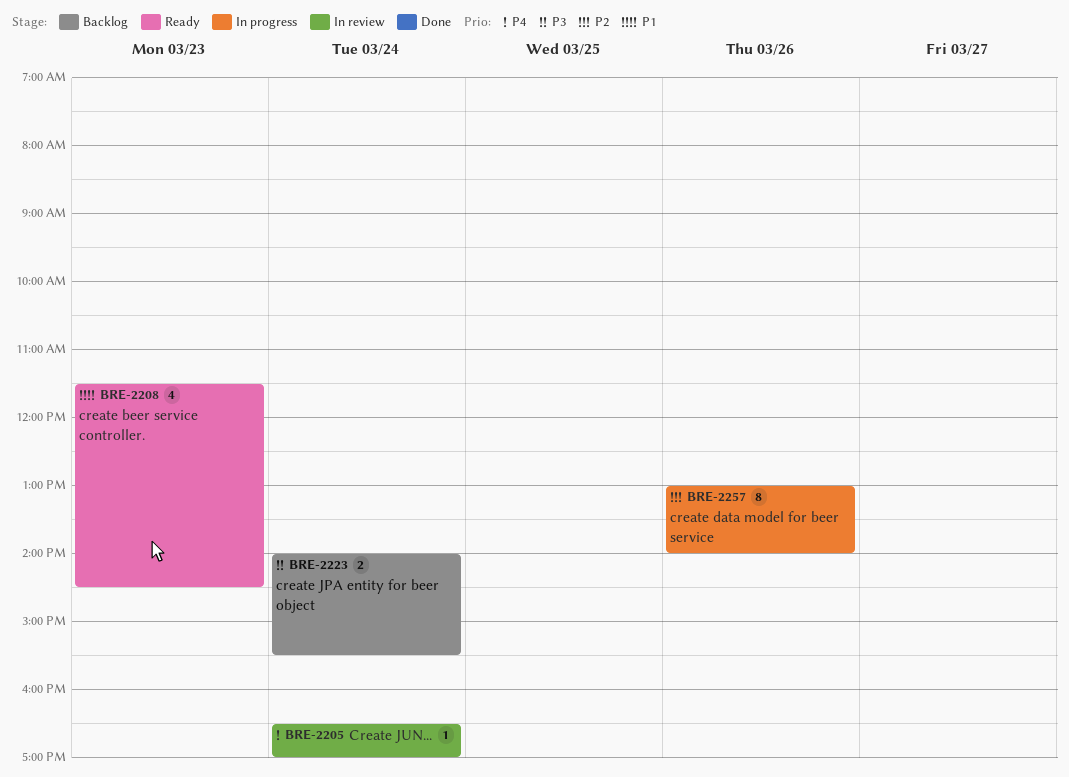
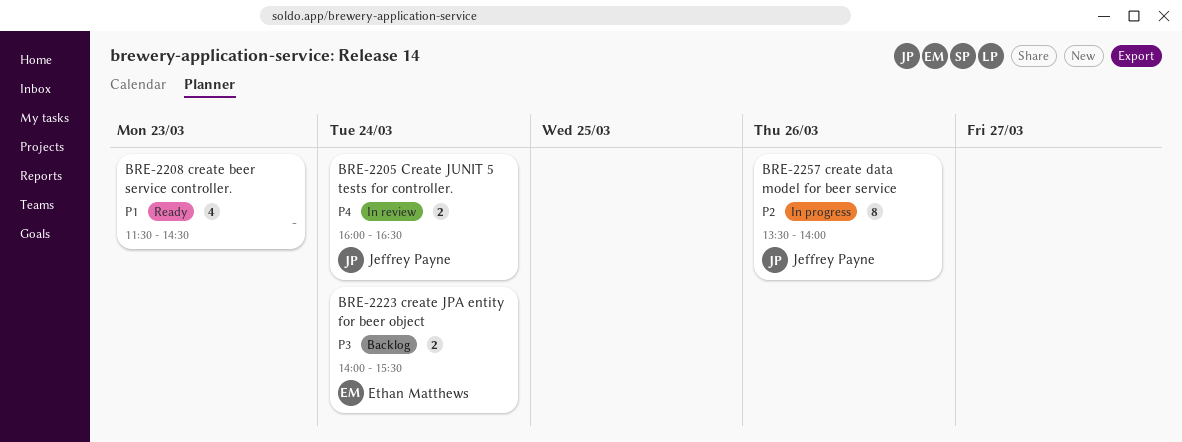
BRE-2205, estimate: 1 -> 2
BRE-2205, begins: 16:30 -> 16:00
BRE-2205, ends: 17:00 -> 16:30
BRE-2257, begins: 13:00 -> 13:30

